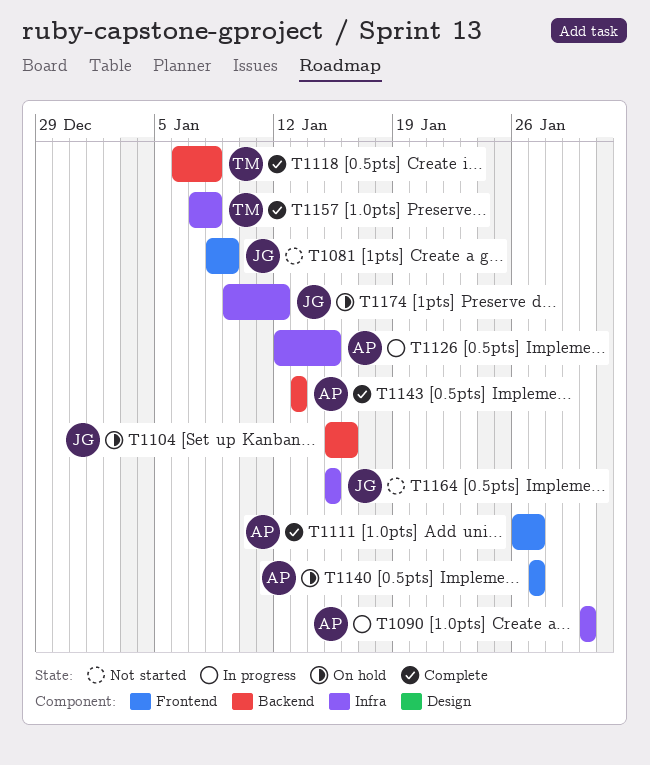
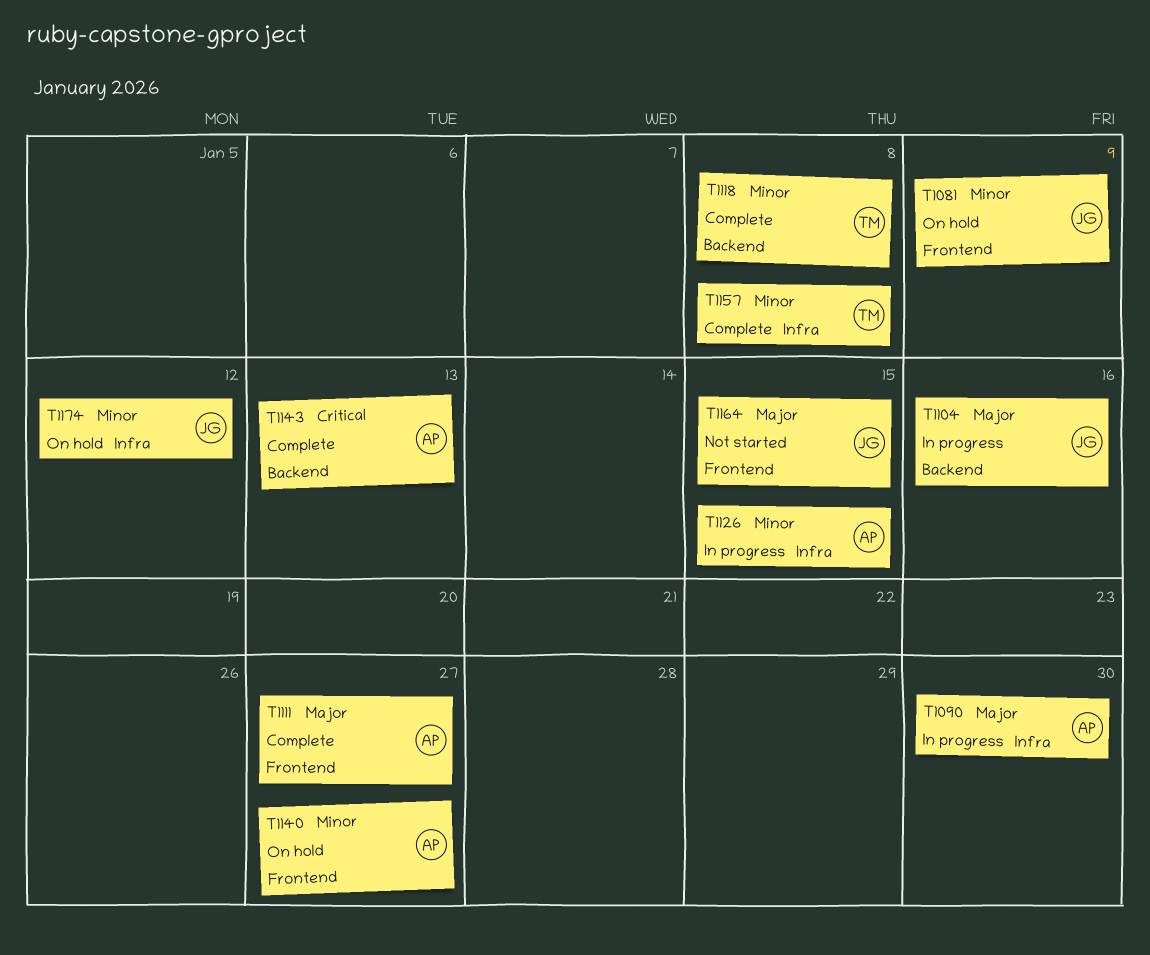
T1081, status: Not started -> On hold
T1104, status: On hold -> In progress
T1164, label: Infra -> Frontend

